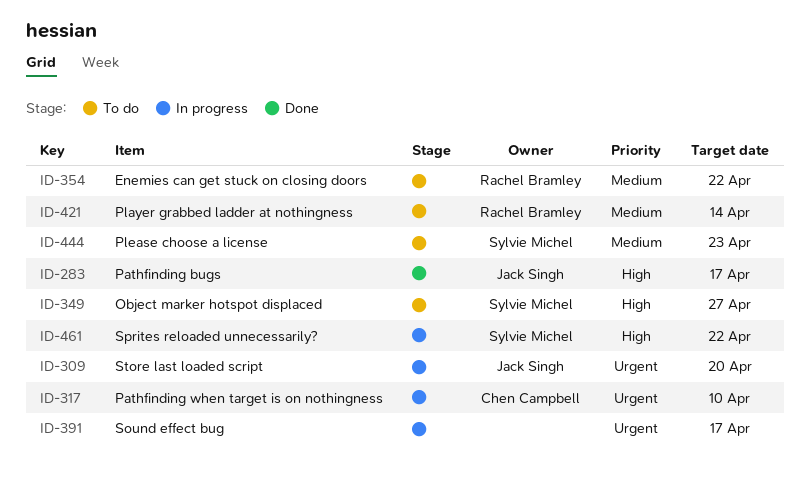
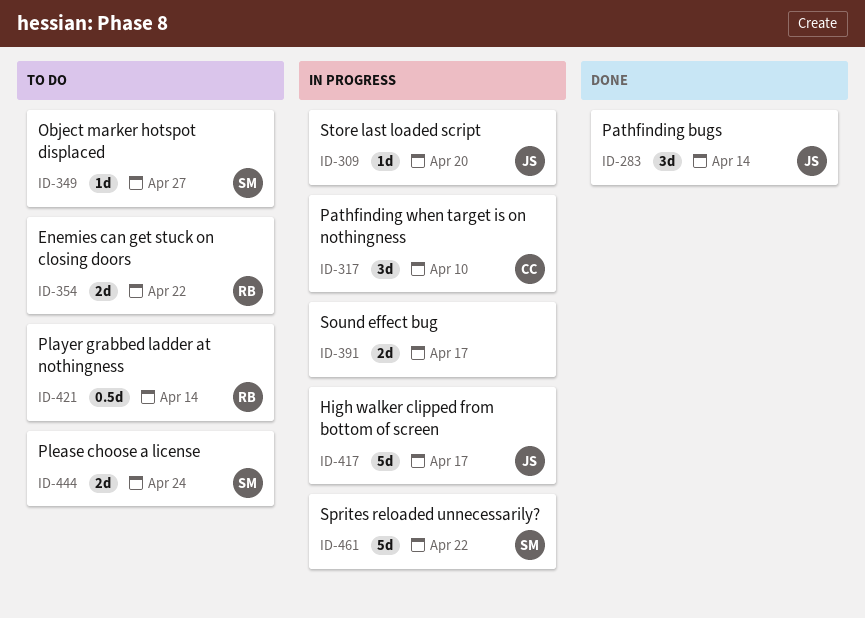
ID-283, due: Apr 17 -> Apr 14
ID-417: none -> present
ID-444, due: Apr 23 -> Apr 24

